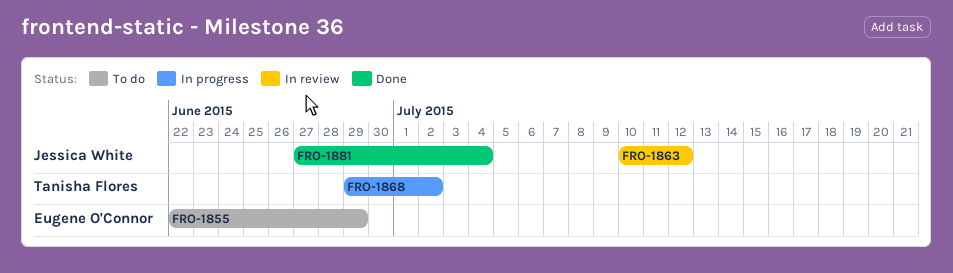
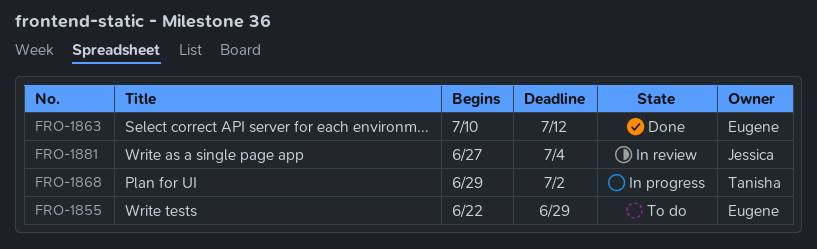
FRO-1863, status: In review -> Done
FRO-1863, owner: Jessica White -> Eugene O'Connor
FRO-1881, status: Done -> In review

